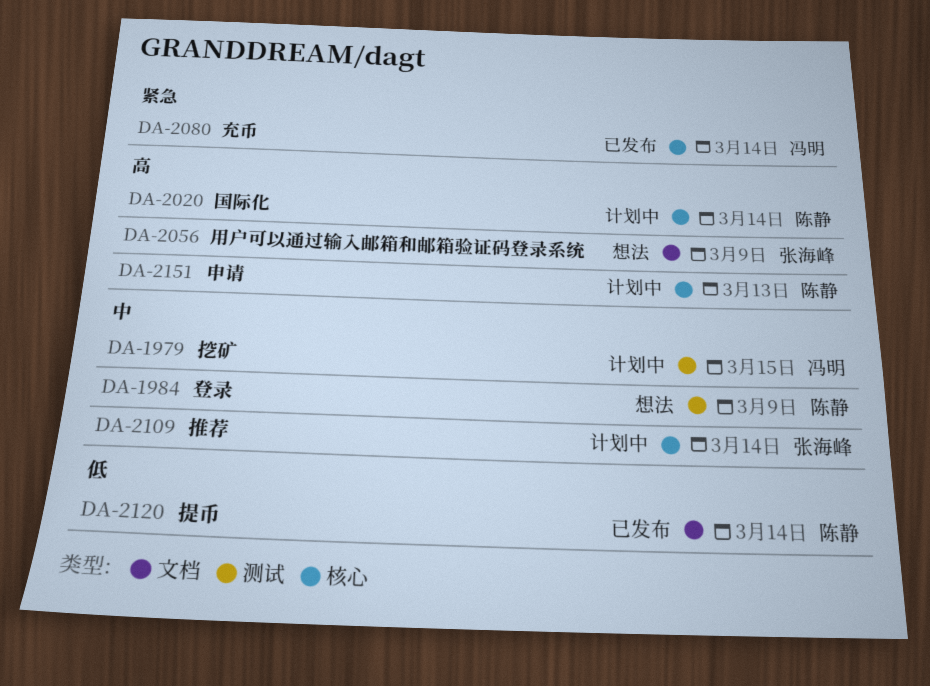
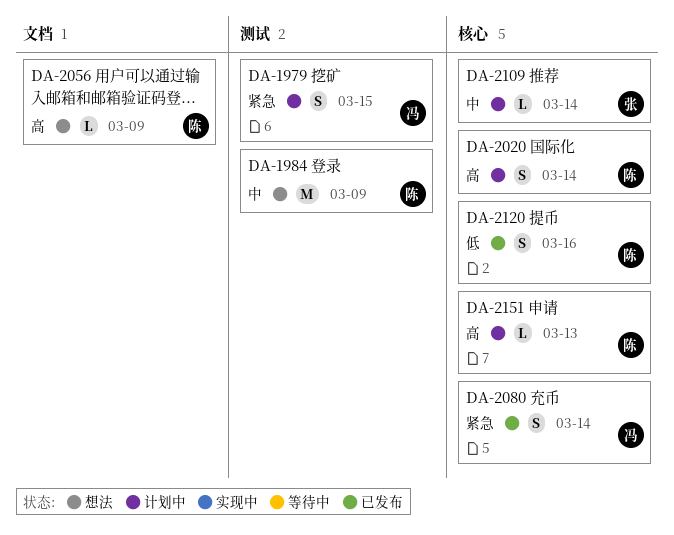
DA-1979, priority: 中 -> 紧急
DA-2056, owner: 张海峰 -> 陈静
DA-2120, label: 文档 -> 核心
DA-2120, due: Mar 14 -> Mar 16

